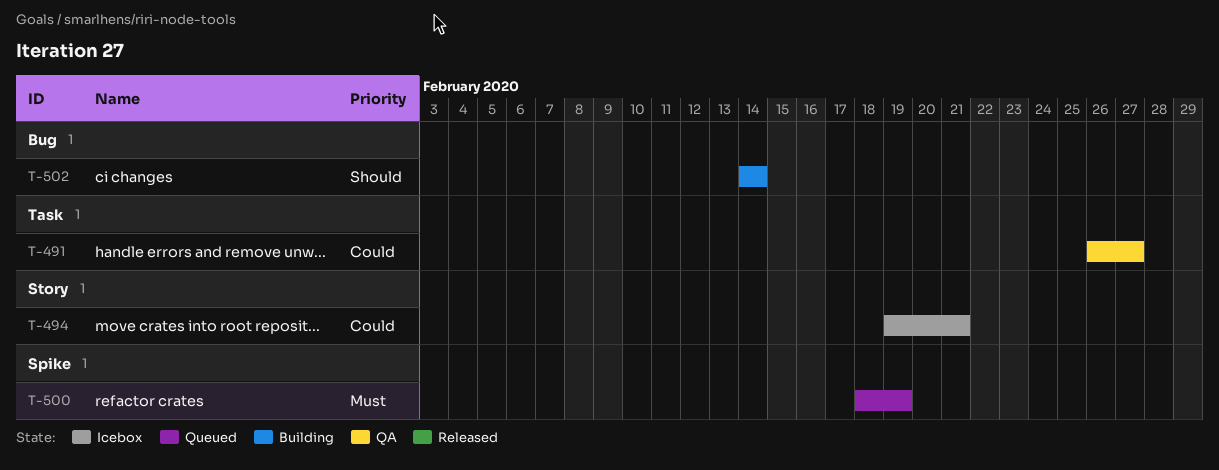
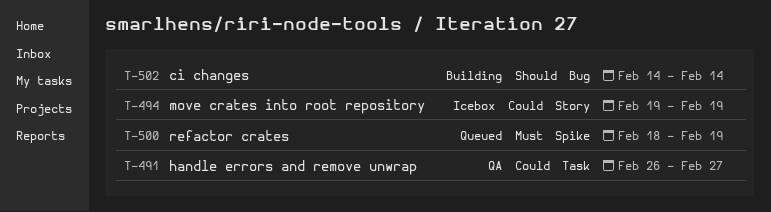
T-494, due: Feb 21 -> Feb 19

